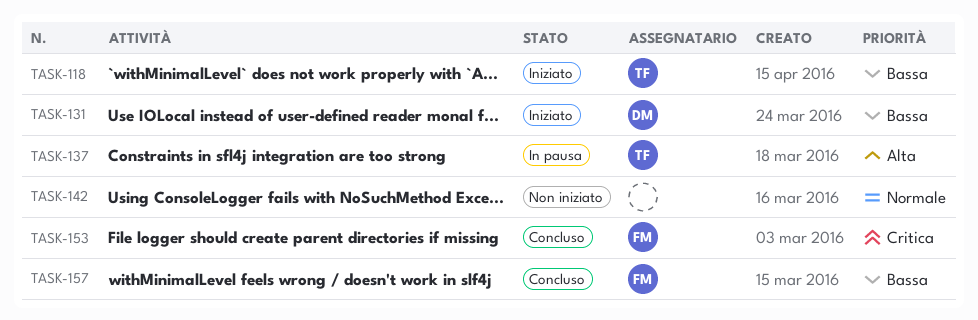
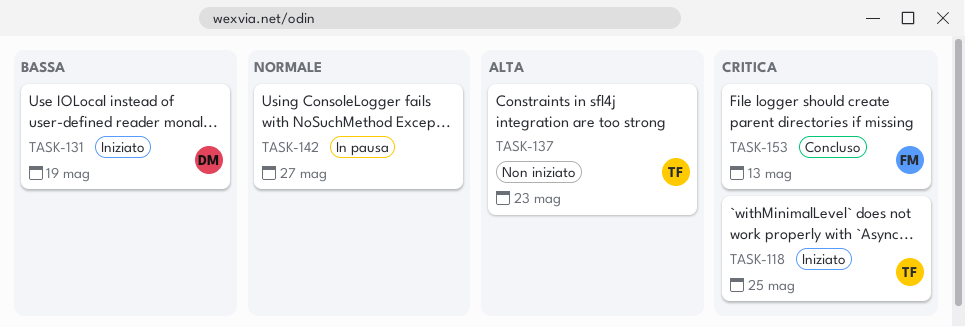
TASK-118, priority: Bassa -> Critica
TASK-137, status: In pausa -> Non iniziato
TASK-142, status: Non iniziato -> In pausa
TASK-157: present -> none

